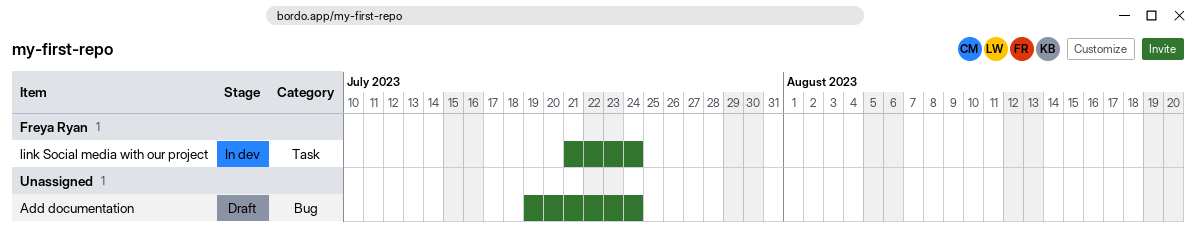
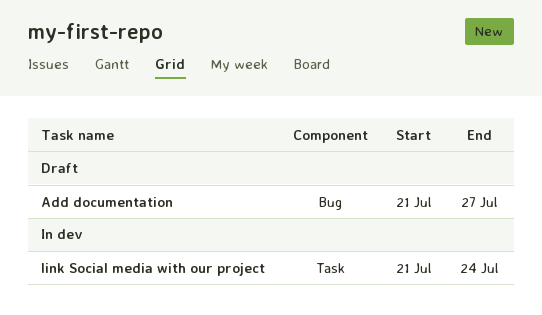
Add documentation, start: Jul 19 -> Jul 21
Add documentation, due: Jul 24 -> Jul 27

